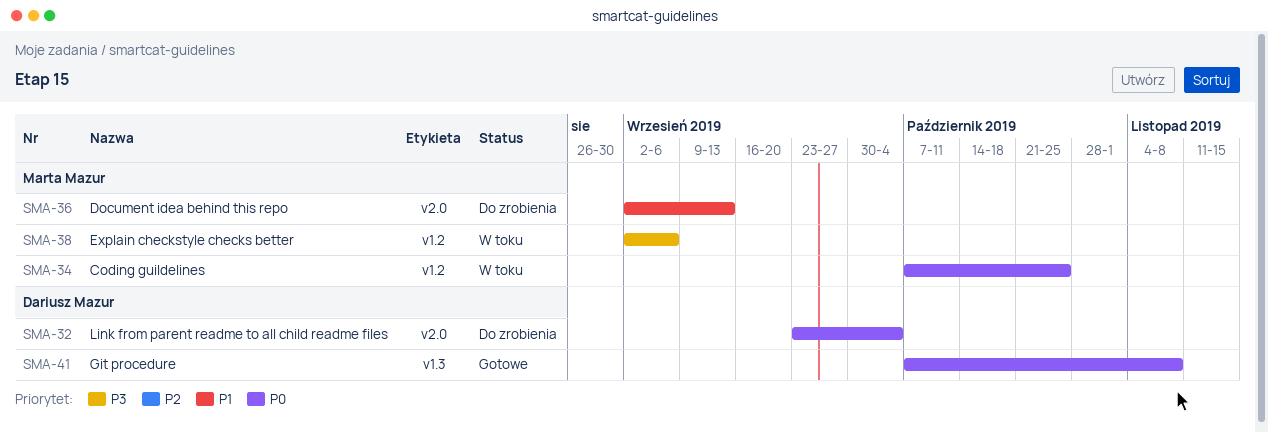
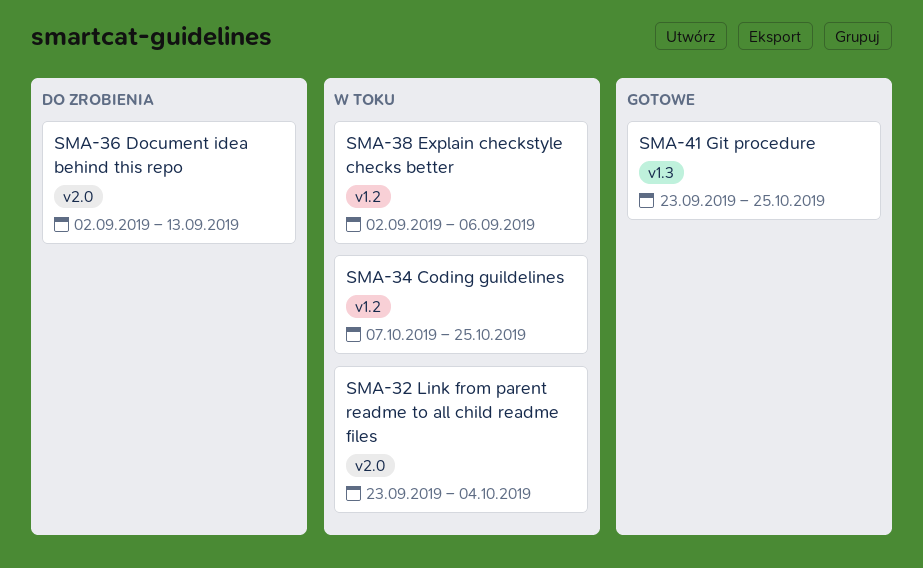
SMA-32, status: Do zrobienia -> W toku
SMA-41, start: Oct 7 -> Sep 23
SMA-41, due: Nov 8 -> Oct 25

